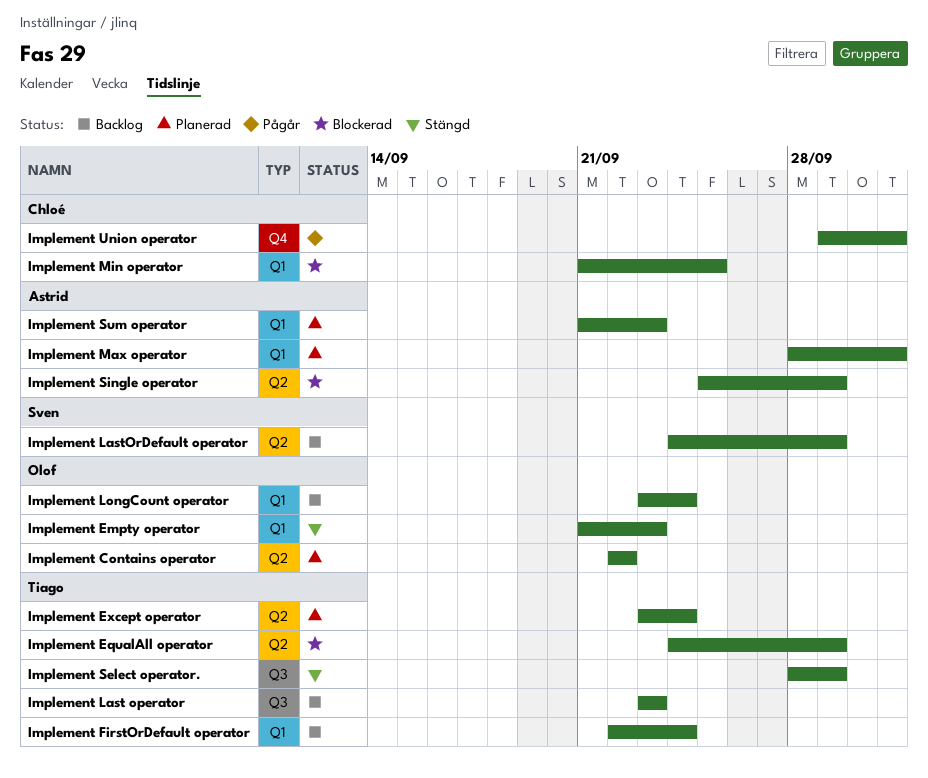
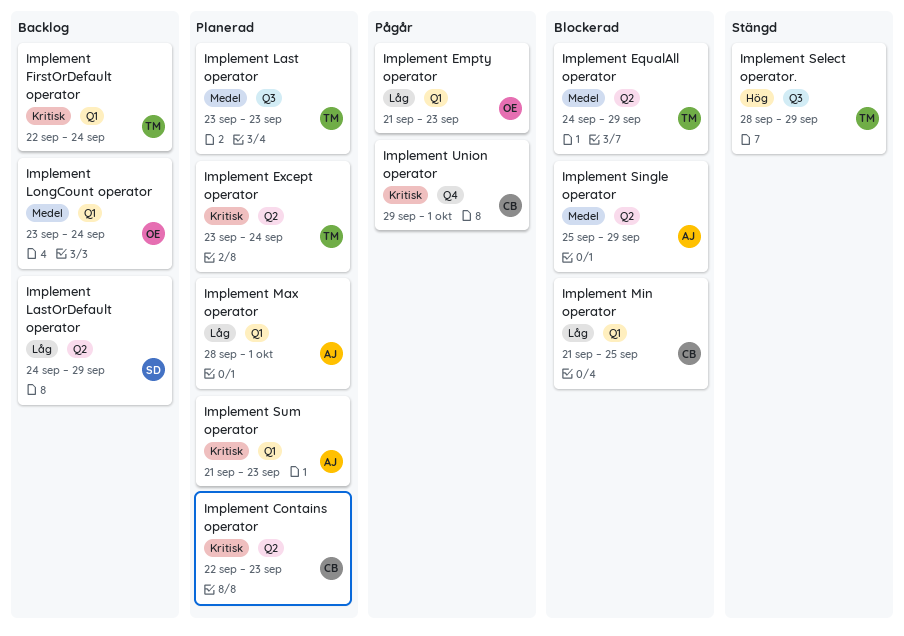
Implement Contains operator, owner: Olof -> Chloé
Implement Contains operator, due: Sep 22 -> Sep 23
Implement Empty operator, status: Stängd -> Pågår
Implement Last operator, status: Backlog -> Planerad

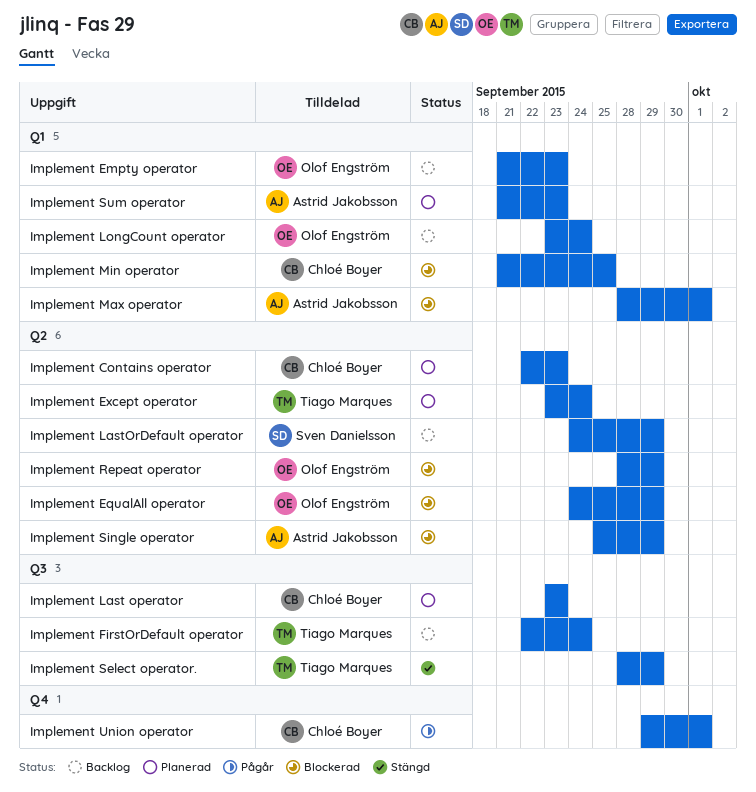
Implement Empty operator, status: Pågår -> Backlog
Implement EqualAll operator, owner: Tiago Marques -> Olof Engström
Implement FirstOrDefault operator, label: Q1 -> Q3
Implement Last operator, owner: Tiago Marques -> Chloé Boyer
Implement Max operator, status: Planerad -> Blockerad
Implement Repeat operator: none -> present

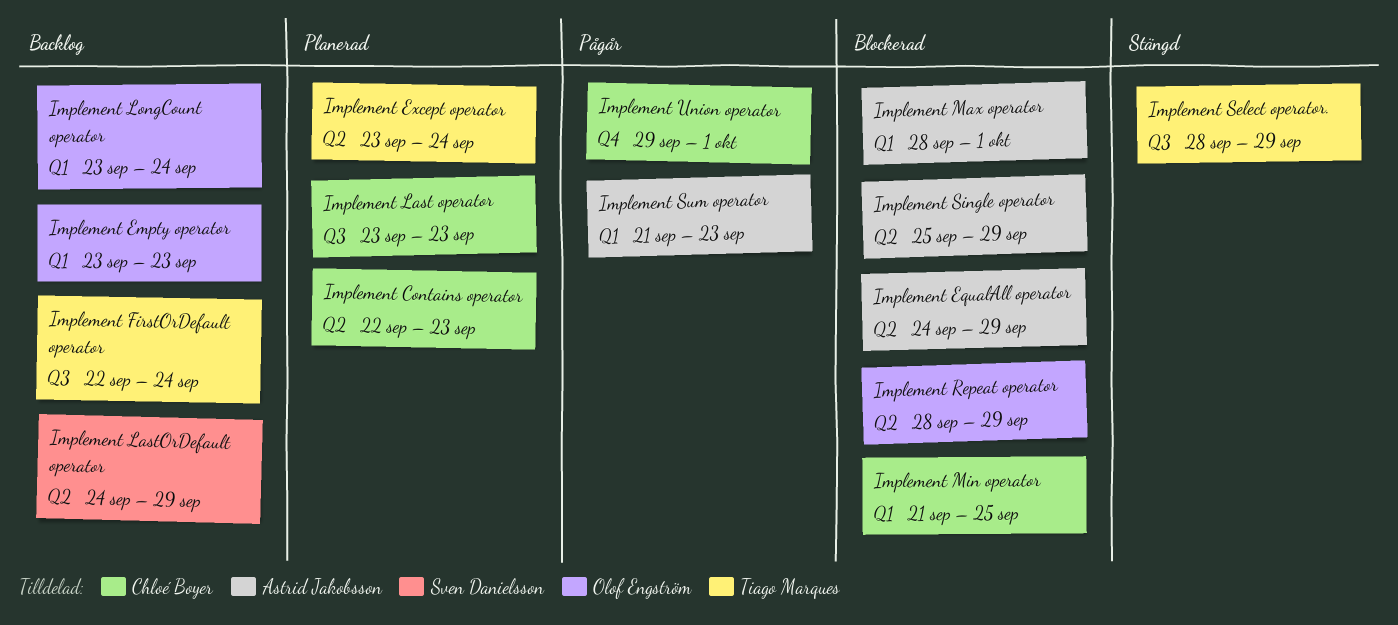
Implement Empty operator, start: Sep 21 -> Sep 23
Implement EqualAll operator, owner: Olof Engström -> Astrid Jakobsson
Implement Sum operator, status: Planerad -> Pågår

